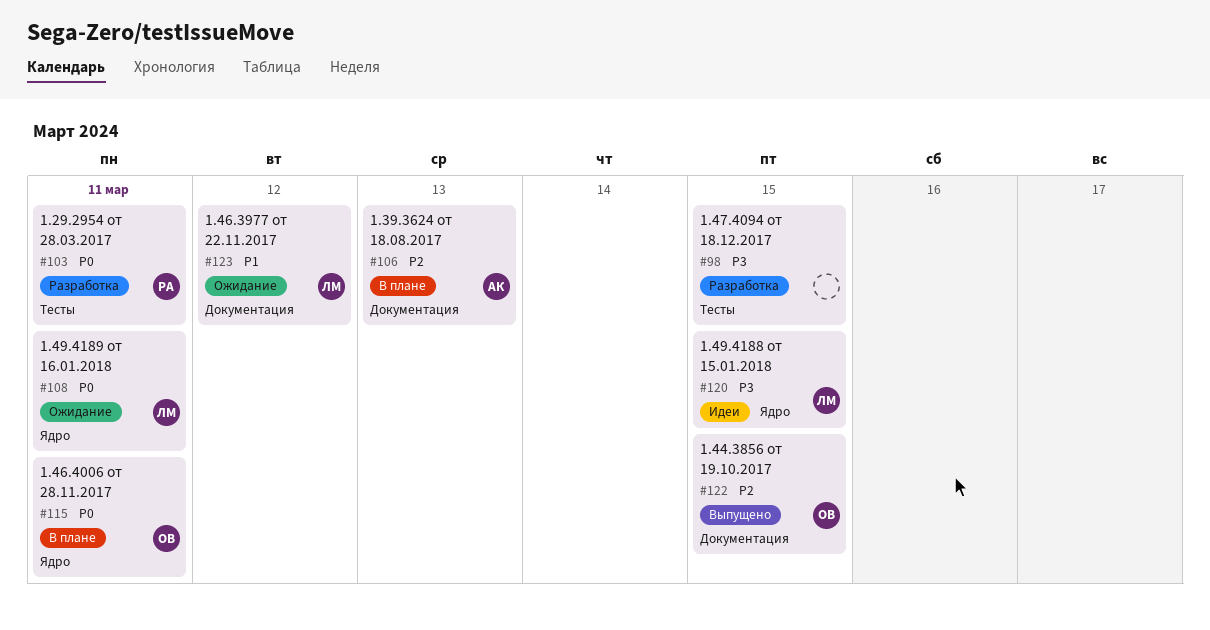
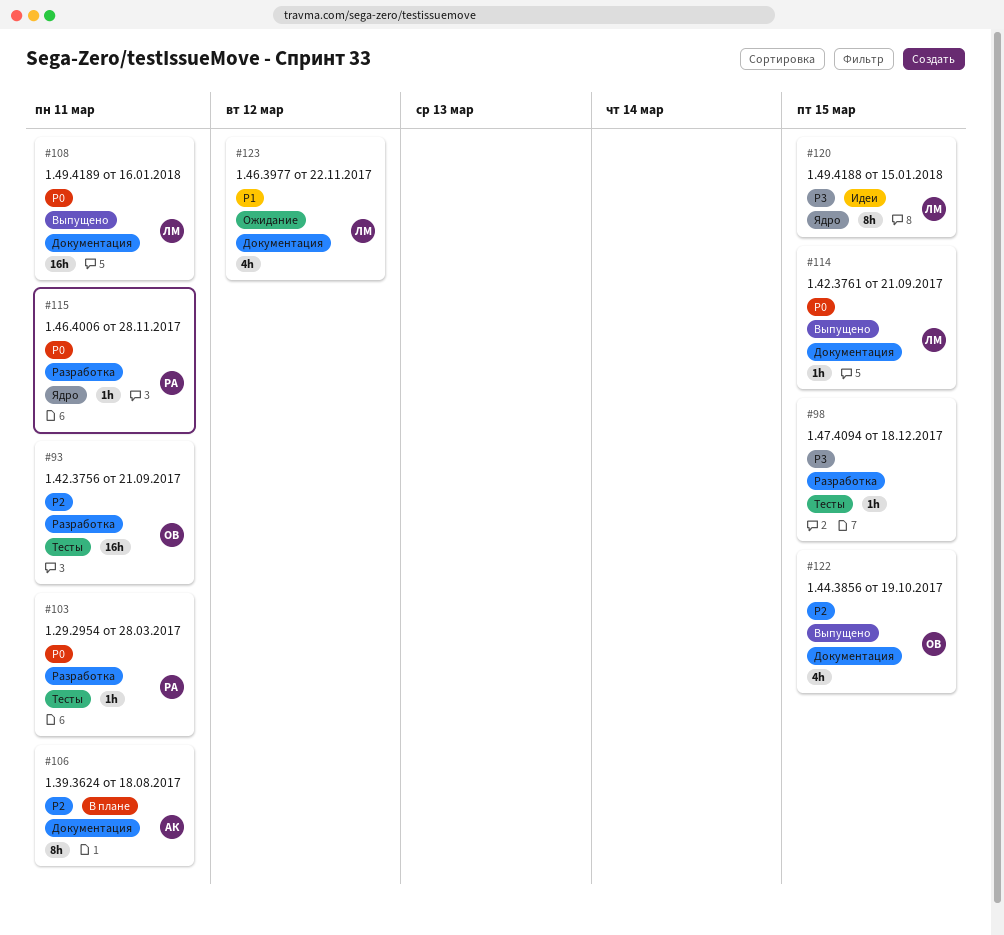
#93: none -> present
#106, due: Mar 13 -> Mar 11
#108, status: Ожидание -> Выпущено
#108, label: Ядро -> Документация
#114: none -> present
#115, status: В плане -> Разработка
#115, owner: ОВ -> РА

